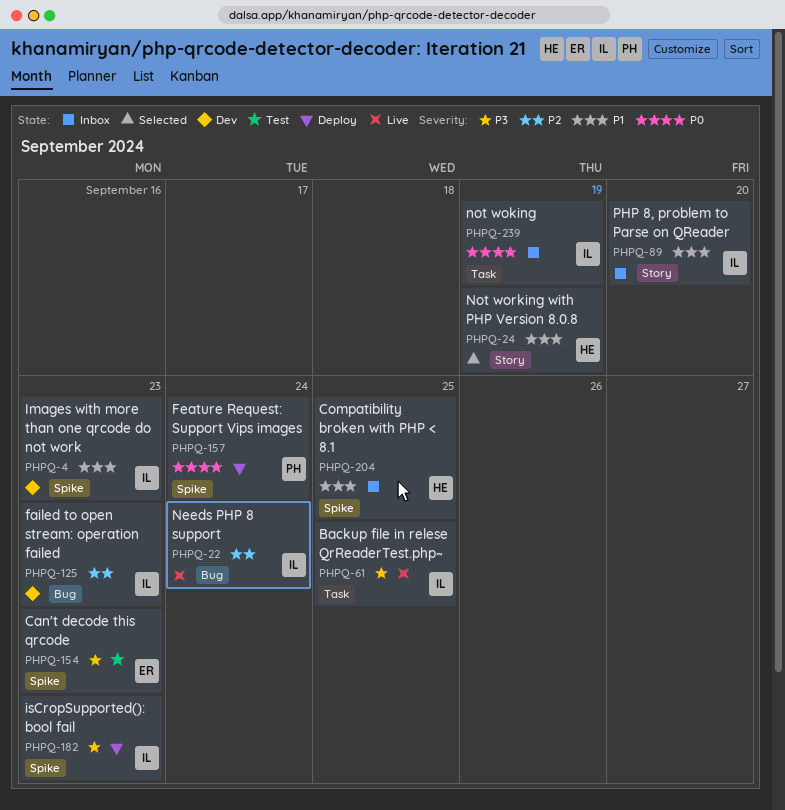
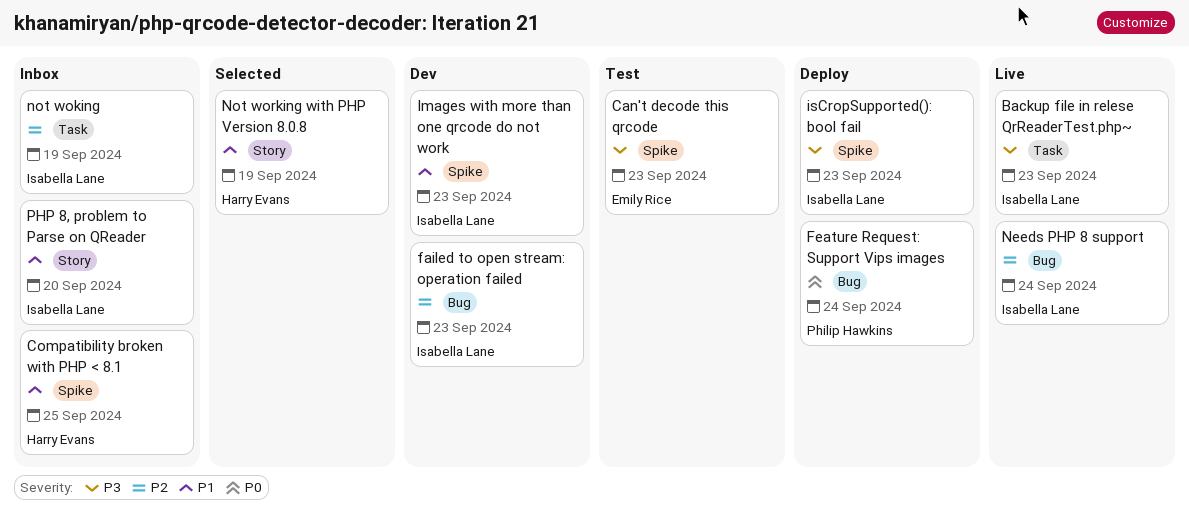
Backup file in relese QrReaderTest.php~, due: Sep 25 -> Sep 23
Feature Request: Support Vips images, label: Spike -> Bug
not woking, priority: P0 -> P2

